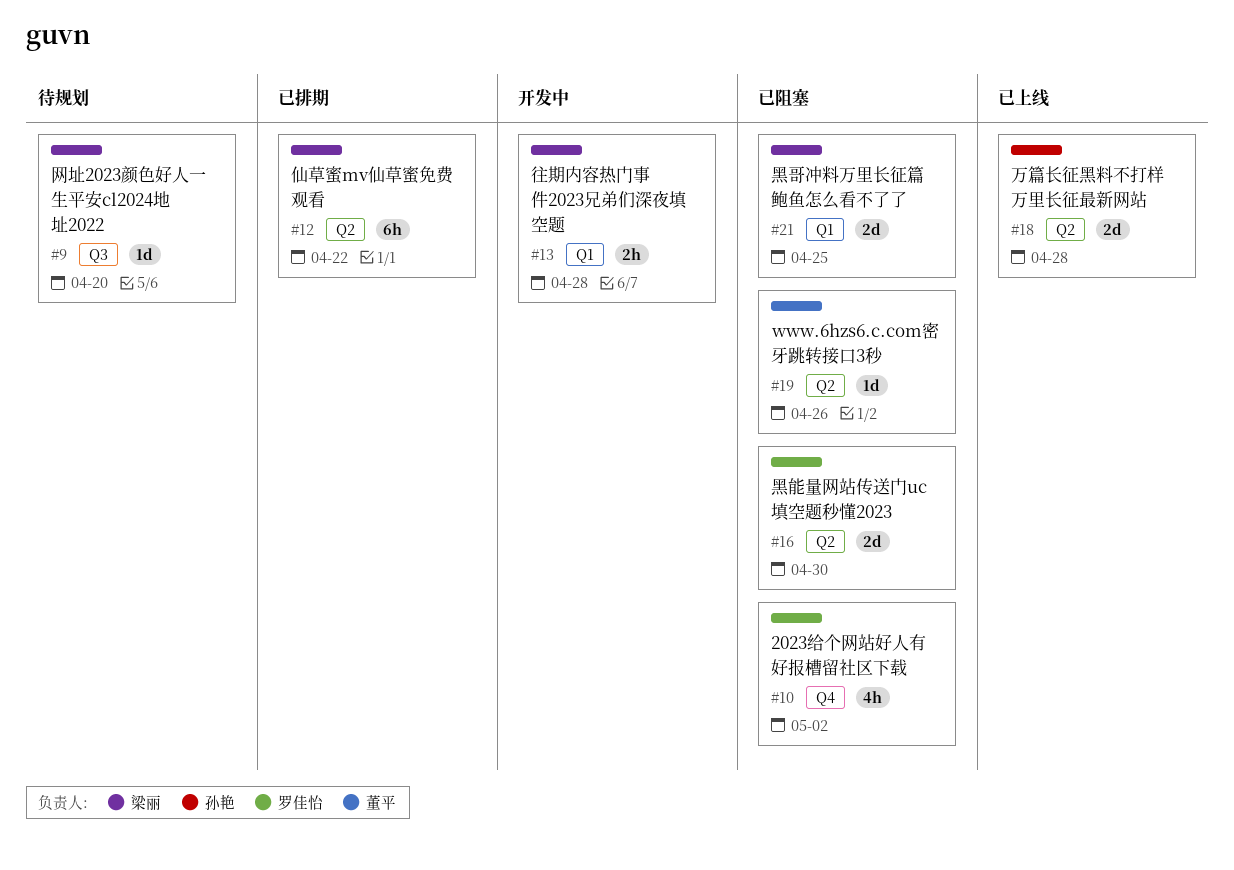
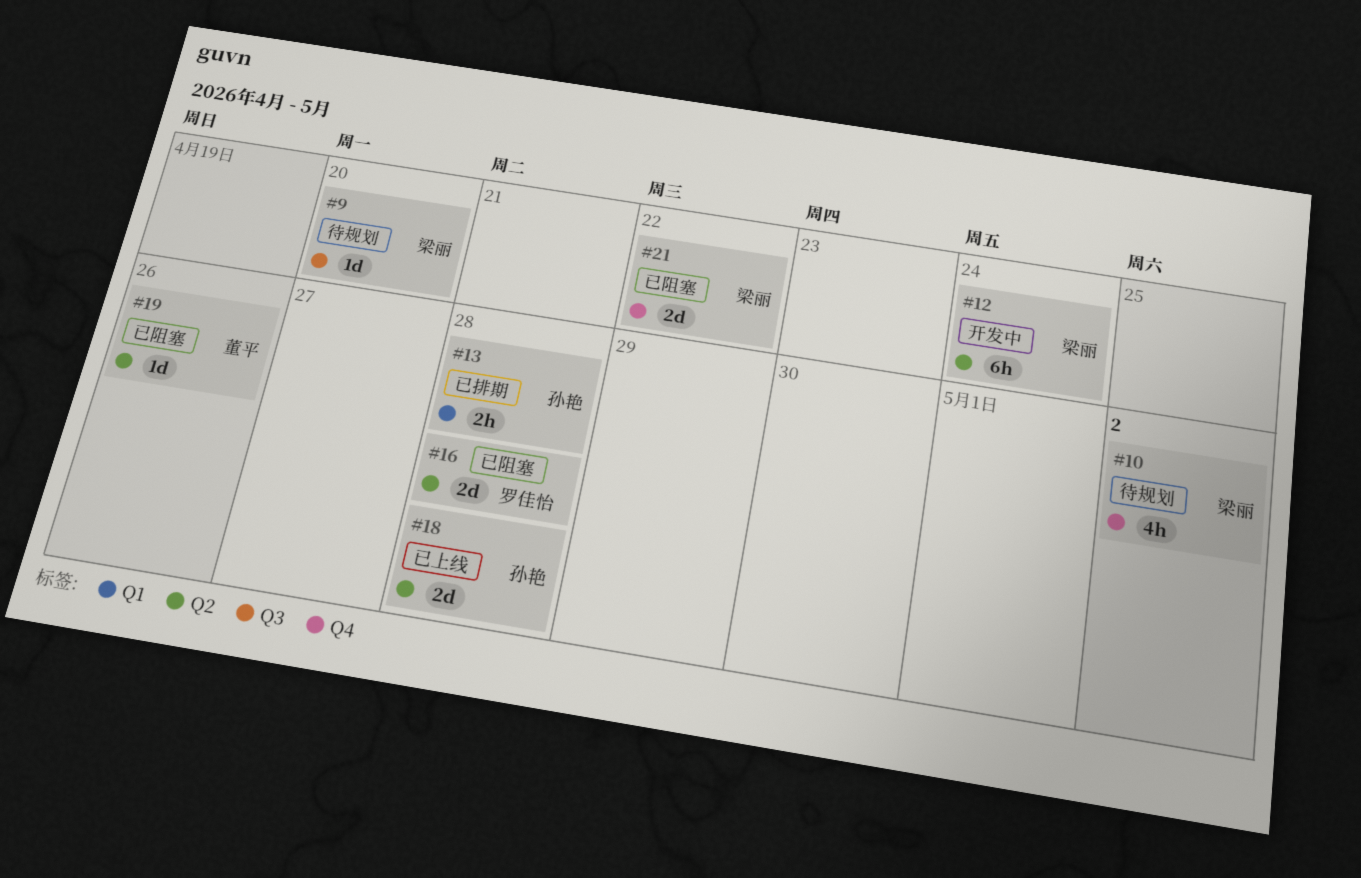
#10, status: 已阻塞 -> 待规划
#10, owner: 罗佳怡 -> 梁丽
#12, status: 已排期 -> 开发中
#12, due: Apr 22 -> Apr 24
#13, status: 开发中 -> 已排期
#13, owner: 梁丽 -> 孙艳
#16, due: Apr 30 -> Apr 28
#21, label: Q1 -> Q4
#21, due: Apr 25 -> Apr 22

